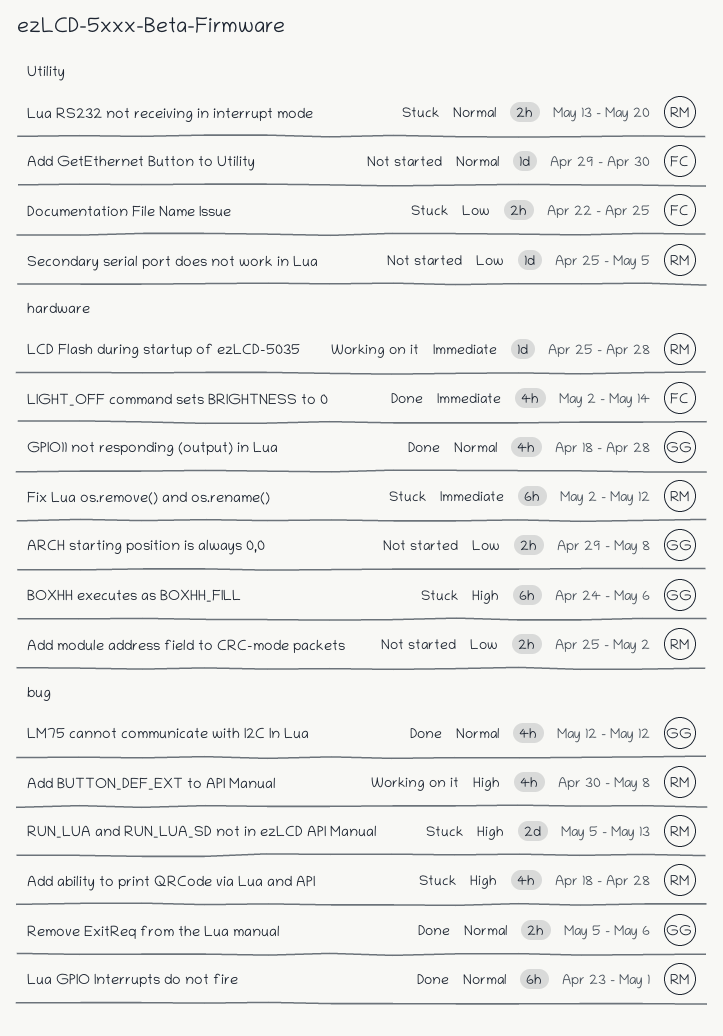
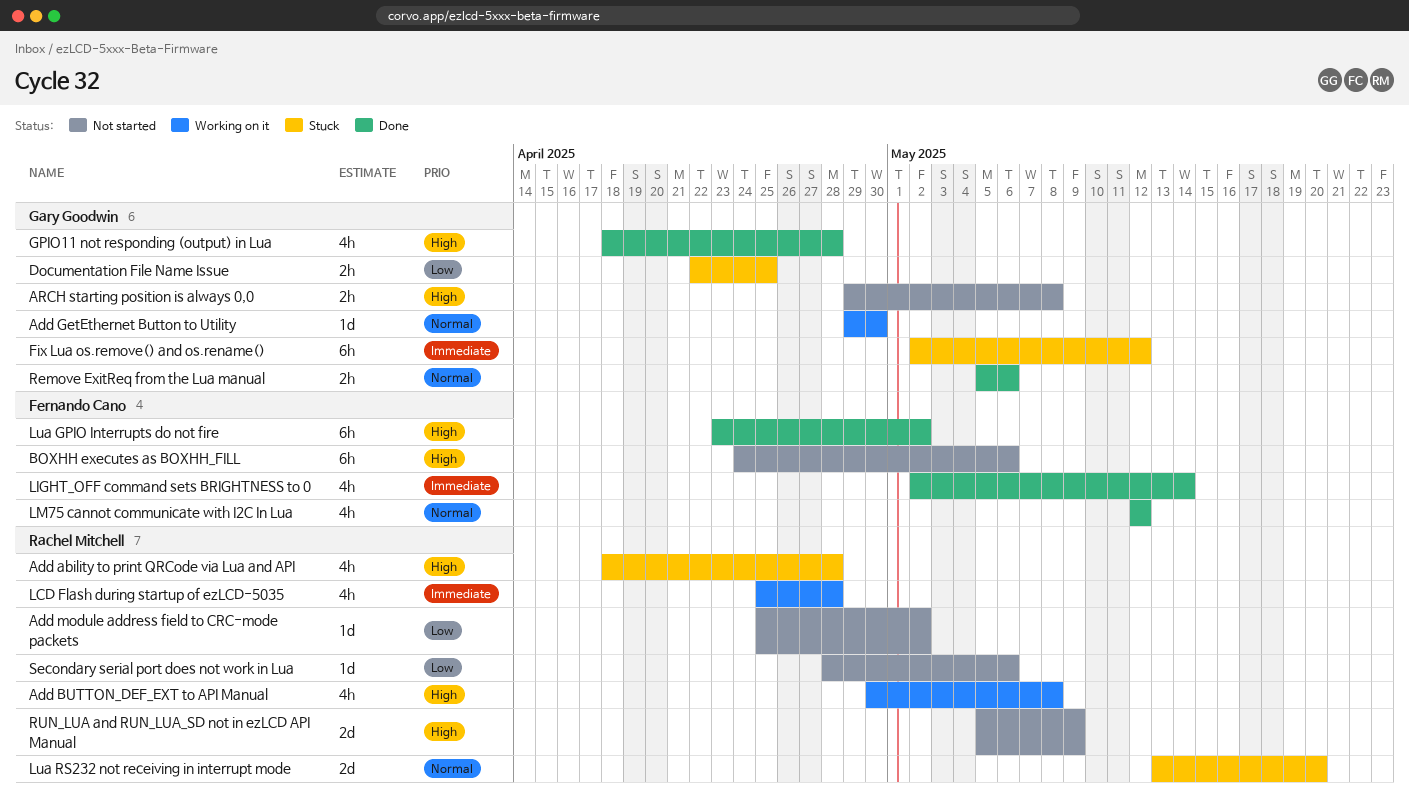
Add GetEthernet Button to Utility, status: Not started -> Working on it
Add GetEthernet Button to Utility, owner: Fernando Cano -> Gary Goodwin
Add module address field to CRC-mode packets, estimate: 2h -> 1d
ARCH starting position is always 0,0, priority: Low -> High
BOXHH executes as BOXHH_FILL, status: Stuck -> Not started
BOXHH executes as BOXHH_FILL, owner: Gary Goodwin -> Fernando Cano
Documentation File Name Issue, owner: Fernando Cano -> Gary Goodwin
Fix Lua os.remove() and os.rename(), owner: Rachel Mitchell -> Gary Goodwin
GPIO11 not responding (output) in Lua, priority: Normal -> High
LCD Flash during startup of ezLCD-5035, estimate: 1d -> 4h
LM75 cannot communicate with I2C In Lua, owner: Gary Goodwin -> Fernando Cano
Lua GPIO Interrupts do not fire, owner: Rachel Mitchell -> Fernando Cano
Lua GPIO Interrupts do not fire, priority: Normal -> High
Lua GPIO Interrupts do not fire, due: May 1 -> May 2
Lua RS232 not receiving in interrupt mode, estimate: 2h -> 2d
RUN_LUA and RUN_LUA_SD not in ezLCD API Manual, status: Stuck -> Not started
RUN_LUA and RUN_LUA_SD not in ezLCD API Manual, due: May 13 -> May 9
Secondary serial port does not work in Lua, start: Apr 25 -> Apr 28
Secondary serial port does not work in Lua, due: May 5 -> May 6

